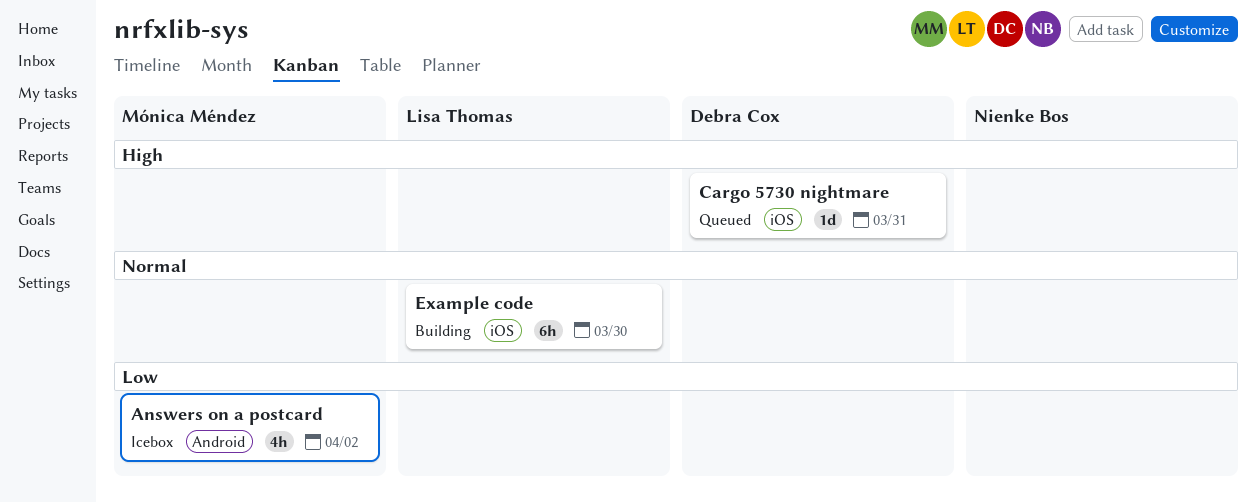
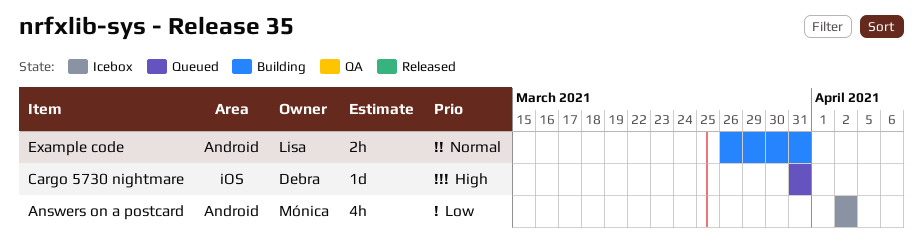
Example code, label: iOS -> Android
Example code, estimate: 6h -> 2h
Example code, due: Mar 30 -> Mar 31

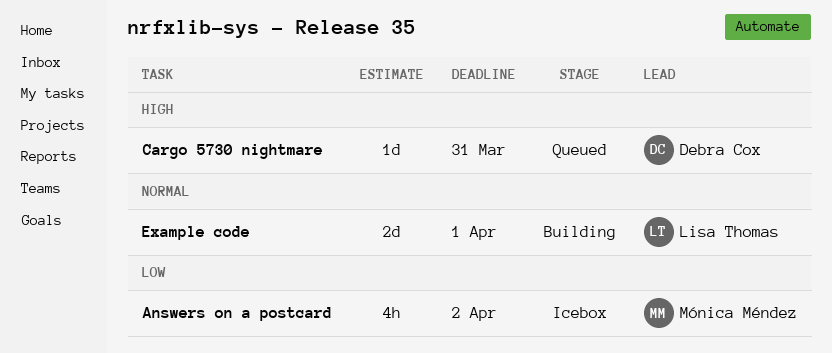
Example code, estimate: 2h -> 2d
Example code, due: Mar 31 -> Apr 1

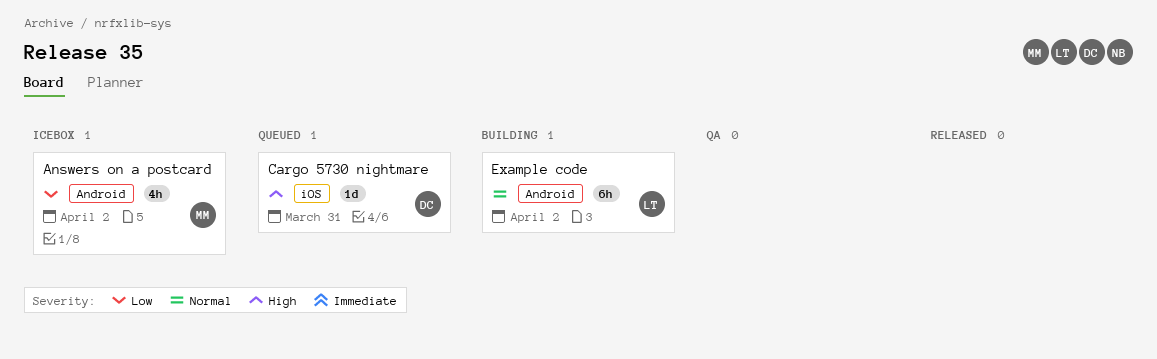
Example code, estimate: 2d -> 6h
Example code, due: Apr 1 -> Apr 2

